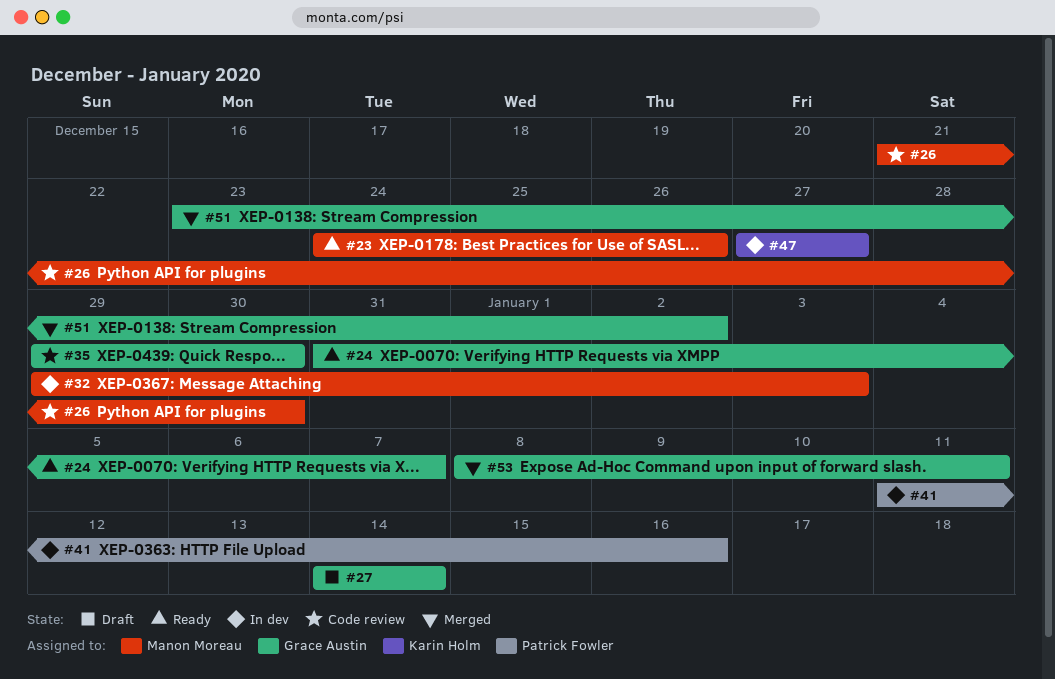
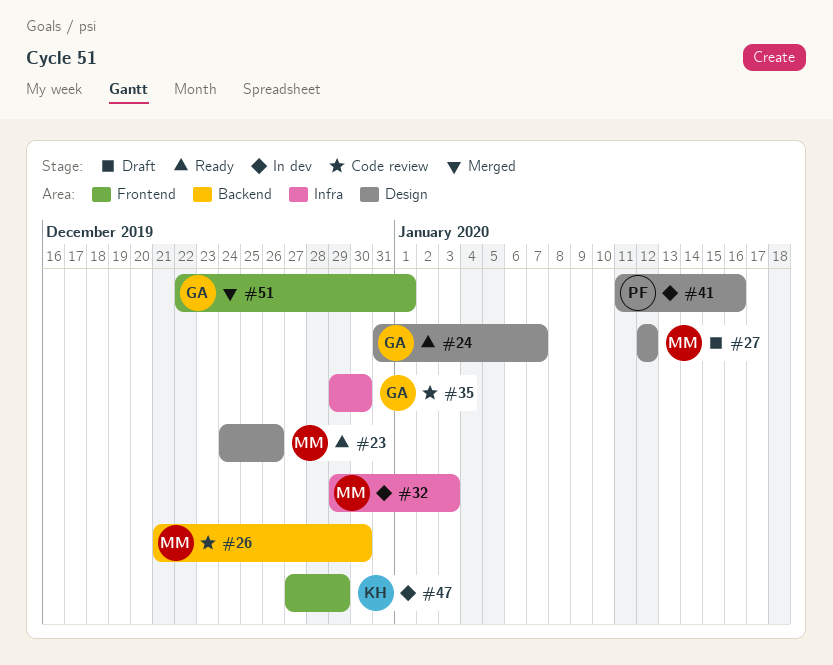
#27, owner: Grace Austin -> Manon Moreau
#27, start: Jan 14 -> Jan 12
#27, due: Jan 14 -> Jan 12
#47, due: Dec 27 -> Dec 29
#51, start: Dec 23 -> Dec 22
#51, due: Jan 2 -> Jan 1
#53: present -> none

